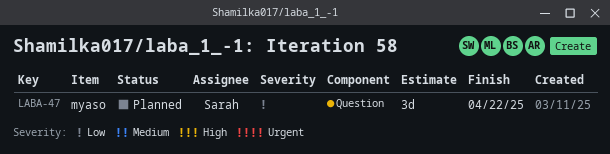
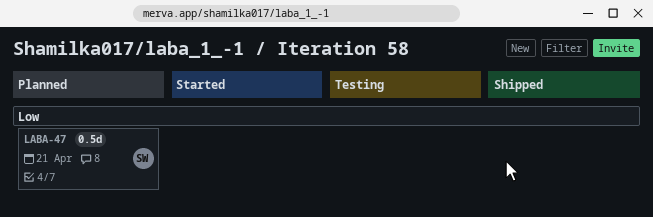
LABA-47, estimate: 3d -> 0.5d
LABA-47, due: Apr 22 -> Apr 21

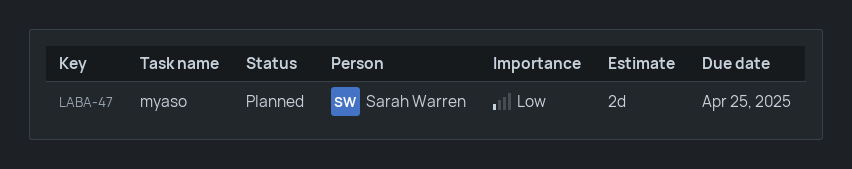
LABA-47, estimate: 0.5d -> 2d
LABA-47, due: Apr 21 -> Apr 25

